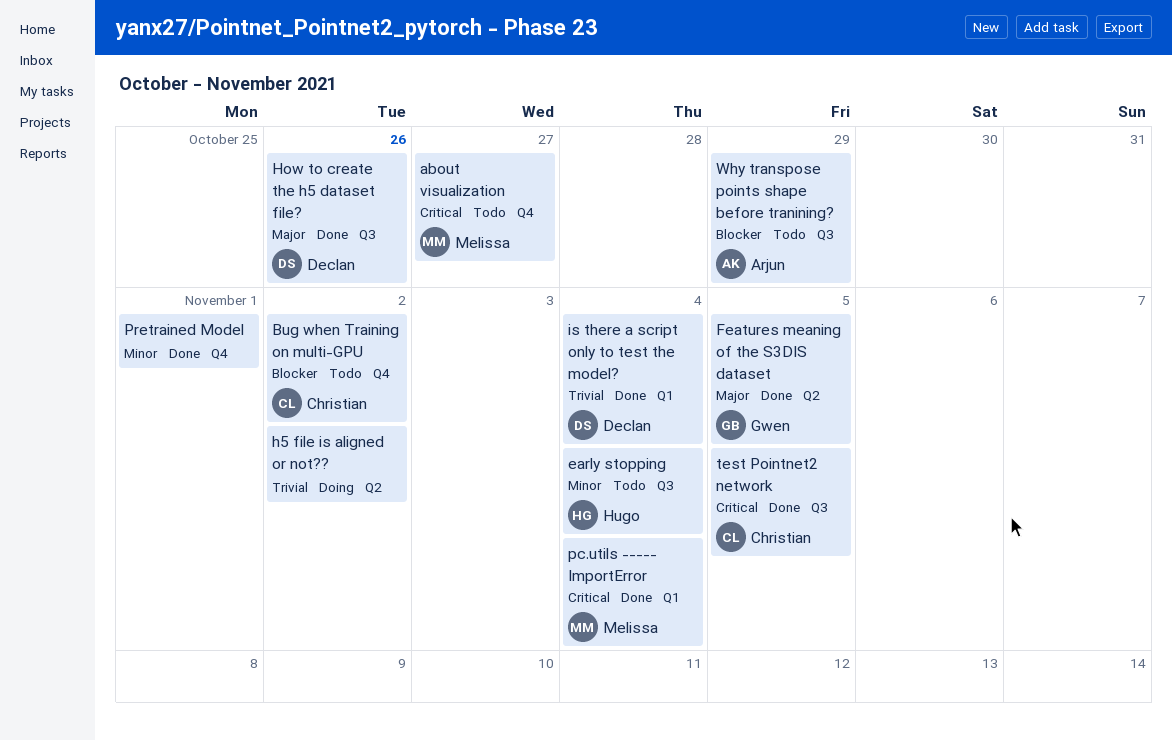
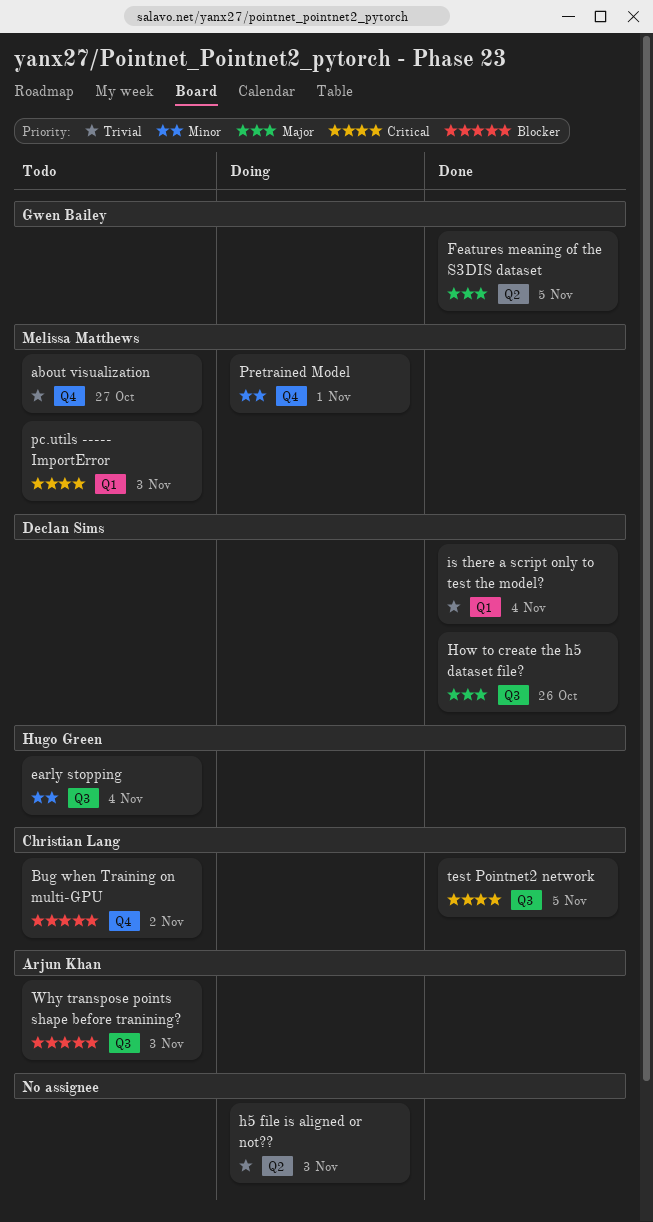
about visualization, priority: Critical -> Trivial
h5 file is aligned or not??, due: Nov 2 -> Nov 3
pc.utils ----- ImportError, status: Done -> Todo
pc.utils ----- ImportError, due: Nov 4 -> Nov 3
Pretrained Model, status: Done -> Doing
Pretrained Model, owner: none -> Melissa Matthews
Why transpose points shape before tranining?, due: Oct 29 -> Nov 3

